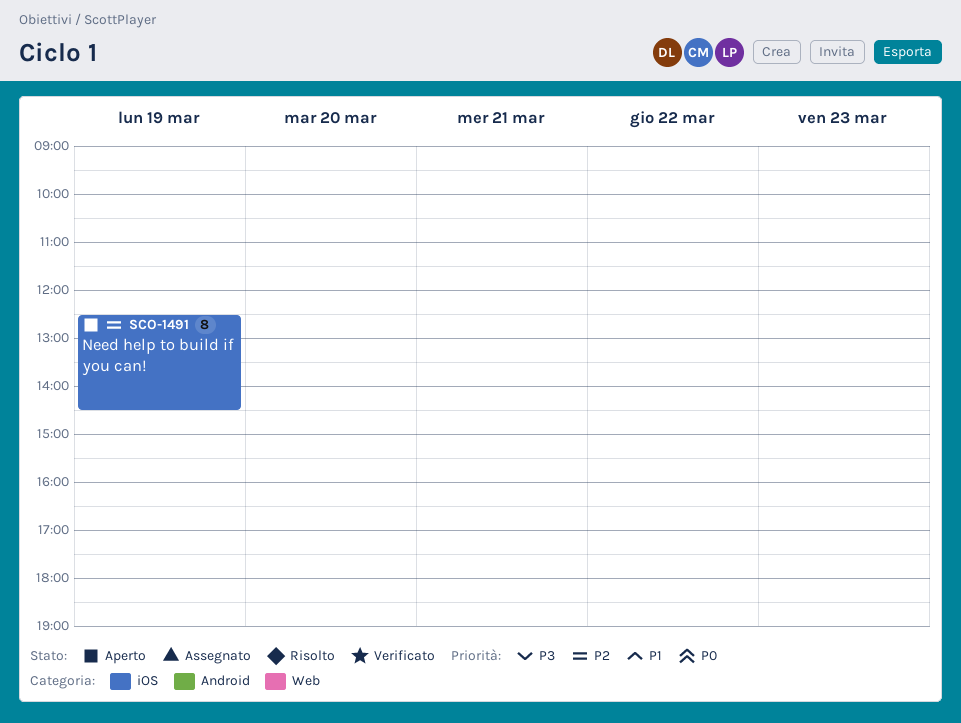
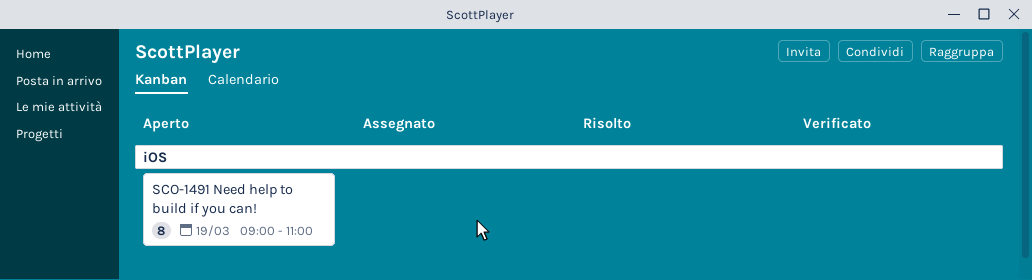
SCO-1491, begins: 12:30 -> 09:00
SCO-1491, ends: 14:30 -> 11:00

